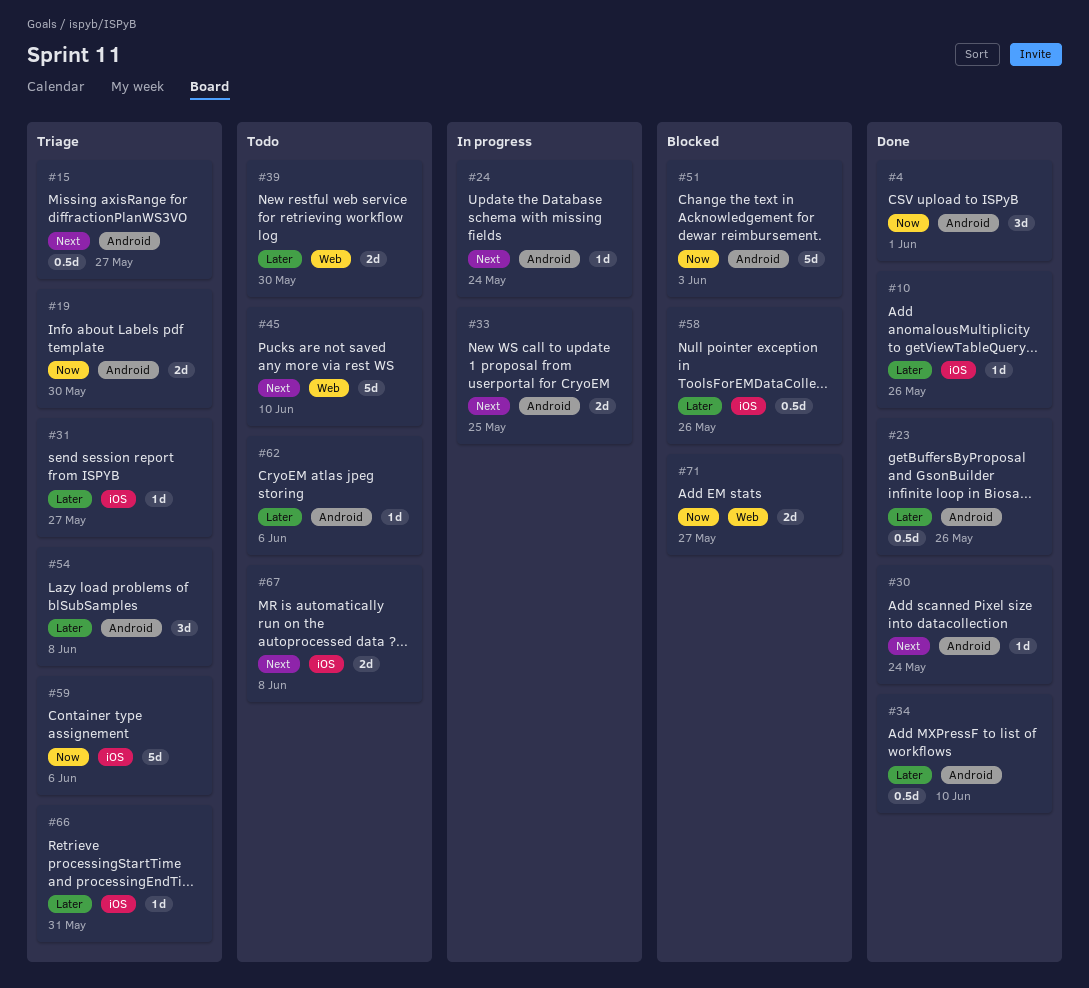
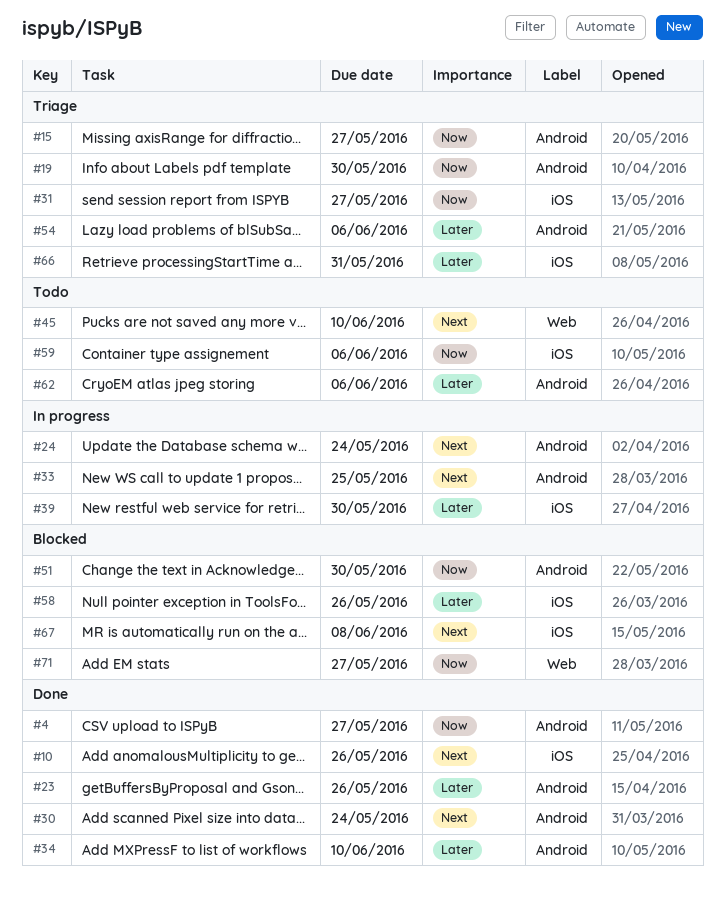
#4, due: Jun 1 -> May 27
#10, priority: Later -> Next
#15, priority: Next -> Now
#31, priority: Later -> Now
#39, status: Todo -> In progress
#39, label: Web -> iOS
#51, due: Jun 3 -> May 30
#54, due: Jun 8 -> Jun 6
#59, status: Triage -> Todo
#67, status: Todo -> Blocked

